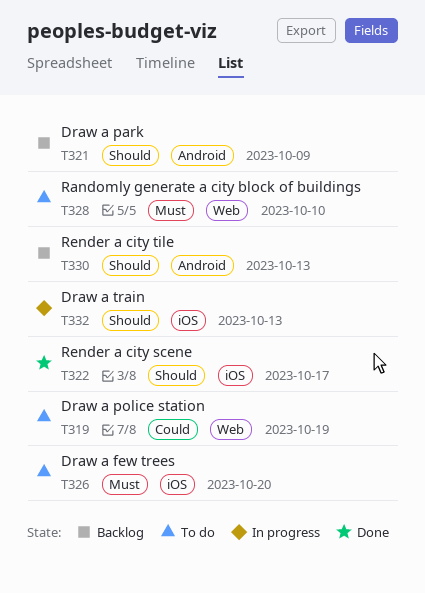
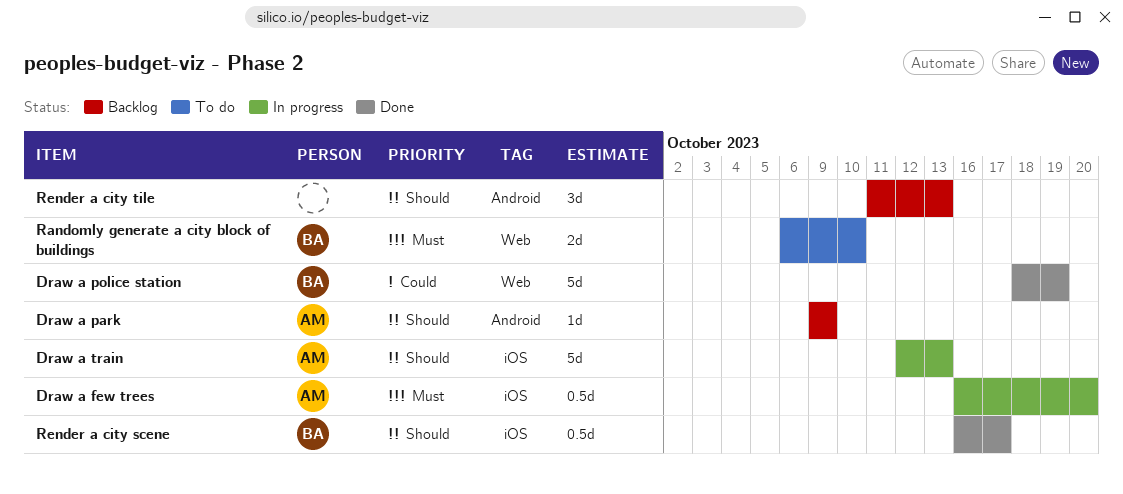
Draw a few trees, status: To do -> In progress
Draw a police station, status: To do -> Done

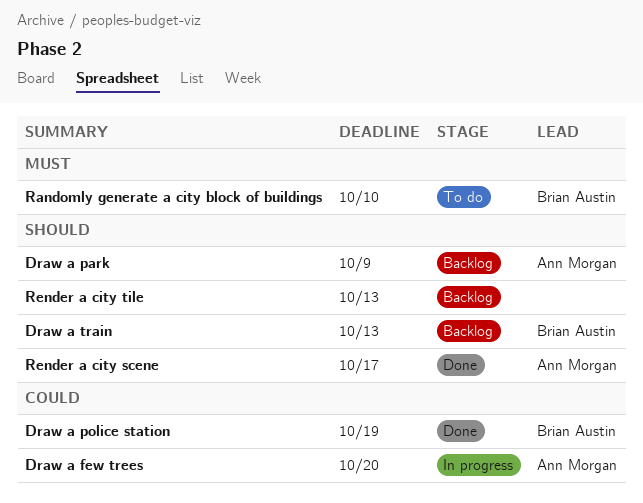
Draw a few trees, priority: Must -> Could
Draw a train, status: In progress -> Backlog
Draw a train, owner: Ann Morgan -> Brian Austin
Render a city scene, owner: Brian Austin -> Ann Morgan

